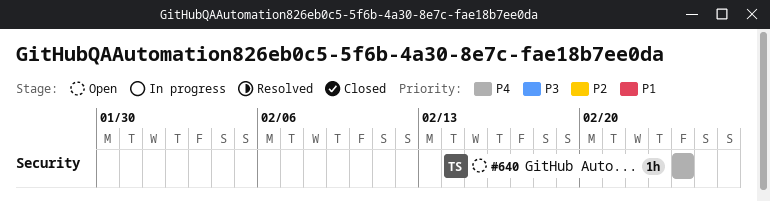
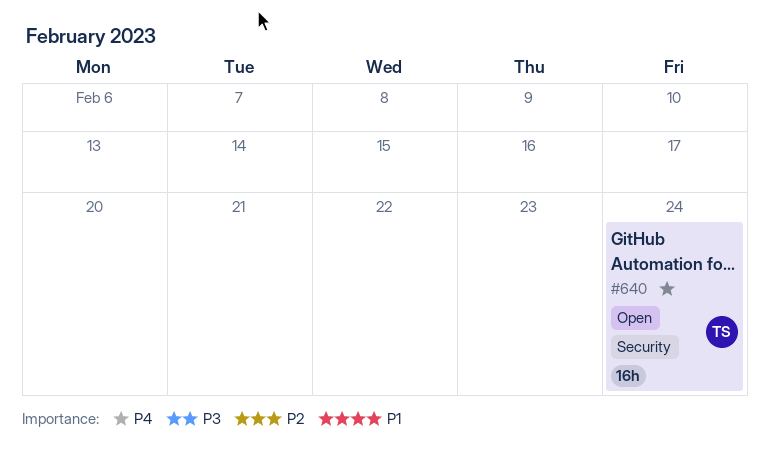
#640, estimate: 1h -> 16h

